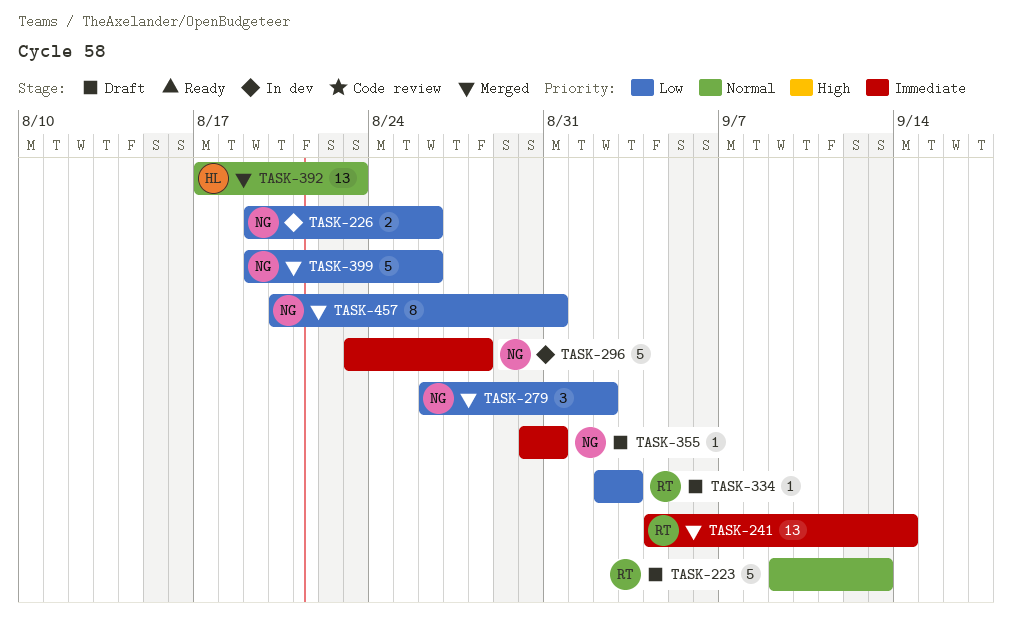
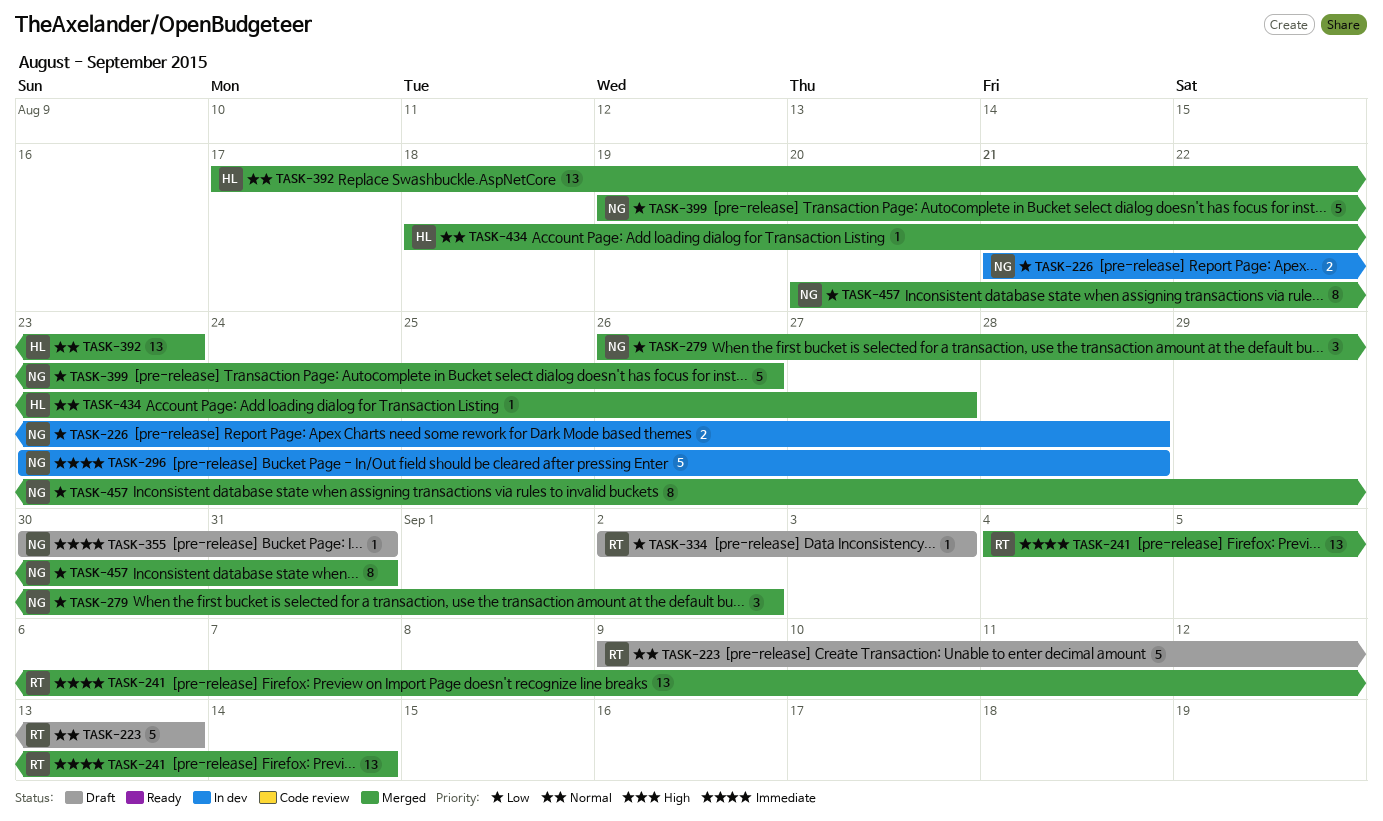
TASK-226, start: Aug 19 -> Aug 21
TASK-226, due: Aug 26 -> Aug 28
TASK-434: none -> present

